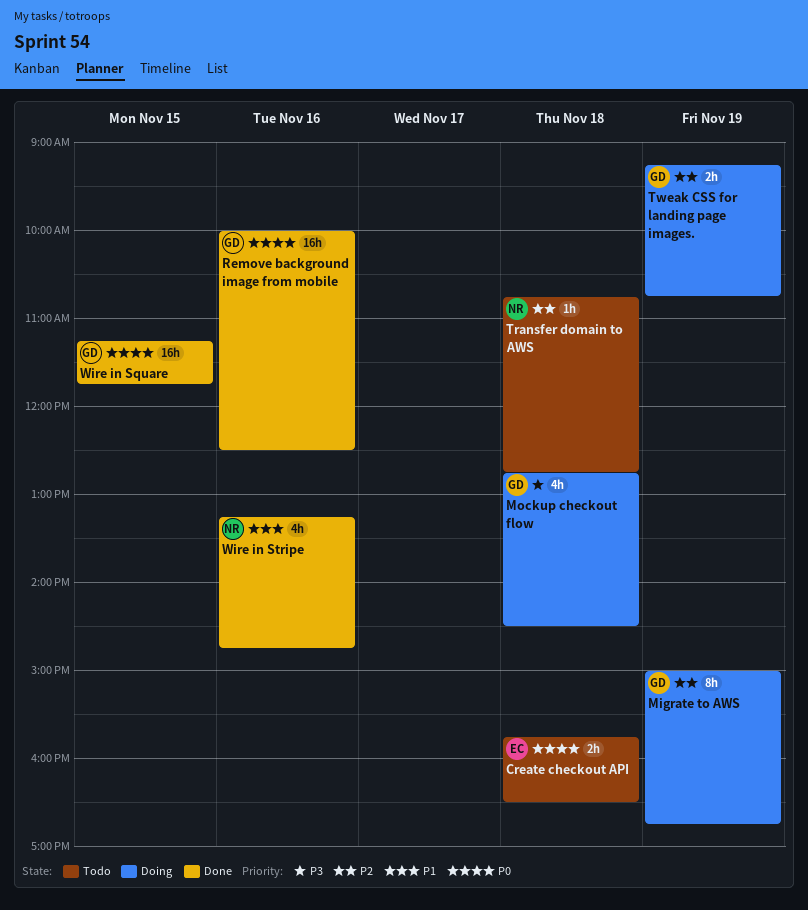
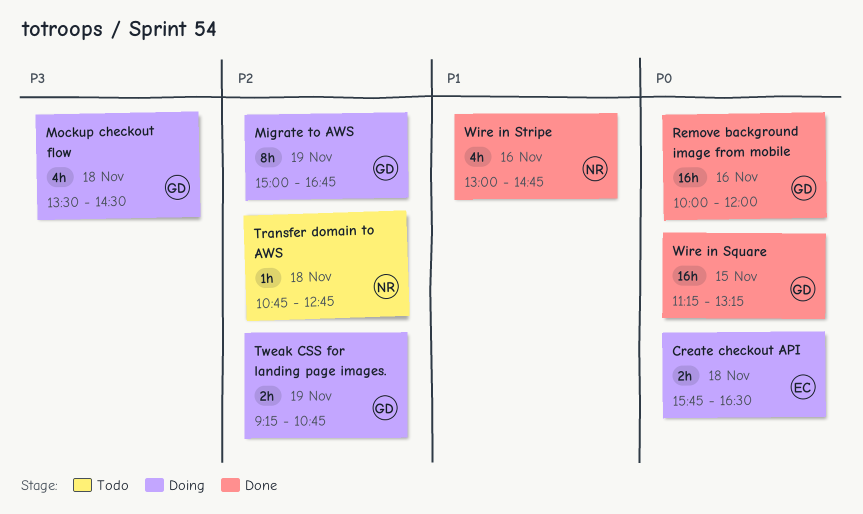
Create checkout API, status: Todo -> Doing
Mockup checkout flow, begins: 12:45 -> 13:30
Remove background image from mobile, ends: 12:30 -> 12:00
Wire in Square, ends: 11:45 -> 13:15
Wire in Stripe, begins: 13:15 -> 13:00

